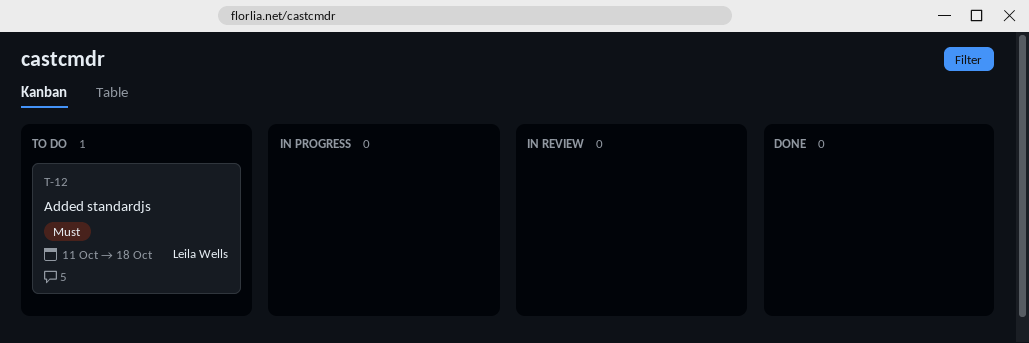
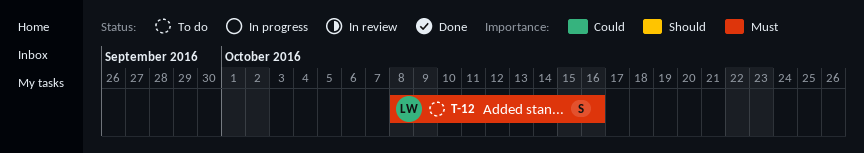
T-12, start: Oct 11 -> Oct 8
T-12, due: Oct 18 -> Oct 16

